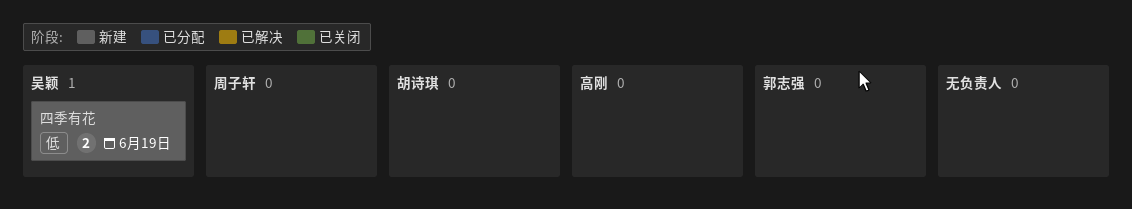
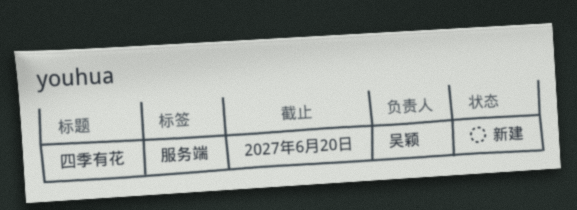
四季有花, due: Jun 19 -> Jun 20

